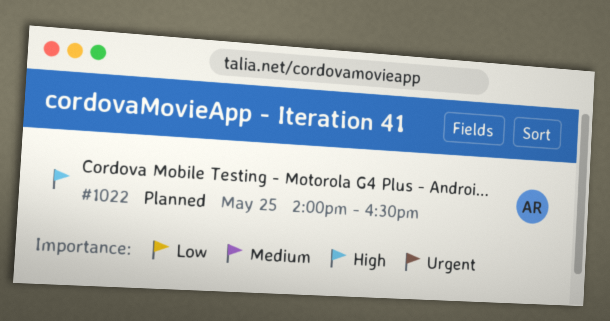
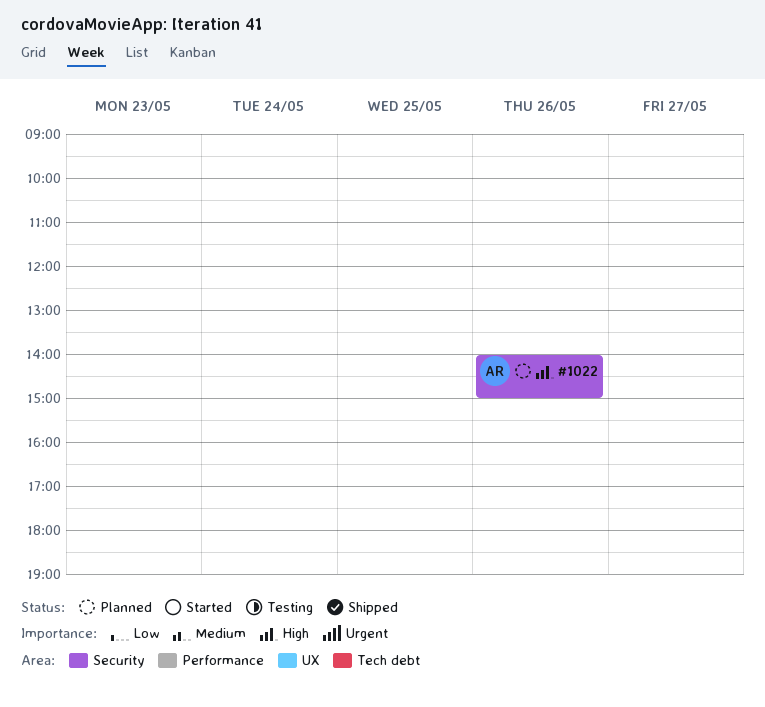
#1022, day: May 25 -> May 26
#1022, ends: 16:30 -> 15:00

